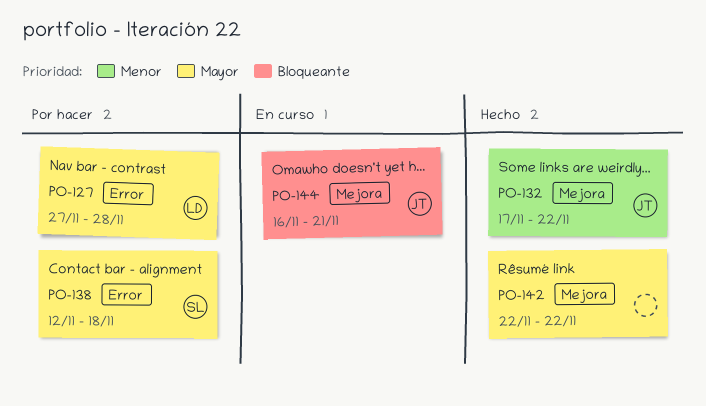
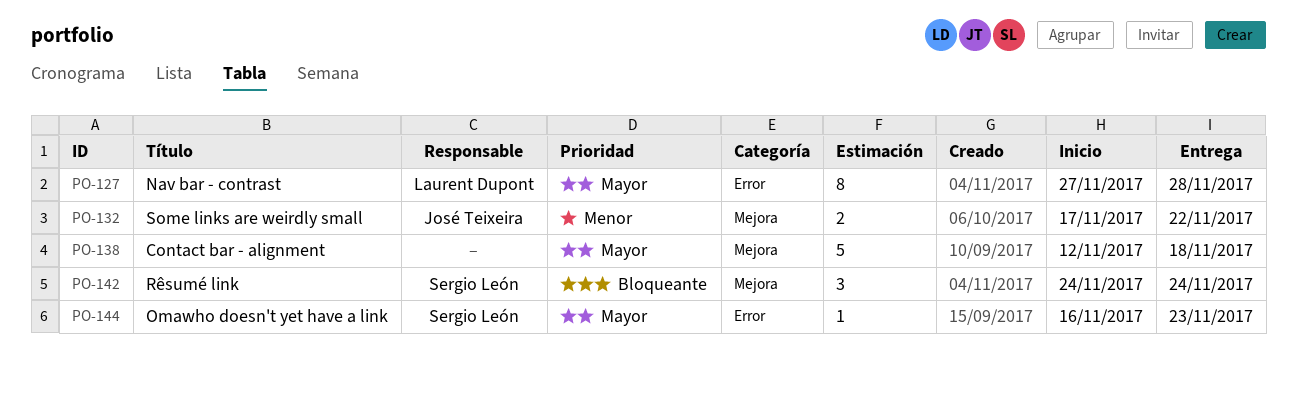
PO-138, owner: Sergio León -> none
PO-138, label: Error -> Mejora
PO-142, owner: none -> Sergio León
PO-142, priority: Mayor -> Bloqueante
PO-142, start: Nov 22 -> Nov 24
PO-142, due: Nov 22 -> Nov 24
PO-144, owner: José Teixeira -> Sergio León
PO-144, priority: Bloqueante -> Mayor
PO-144, label: Mejora -> Error
PO-144, due: Nov 21 -> Nov 23

